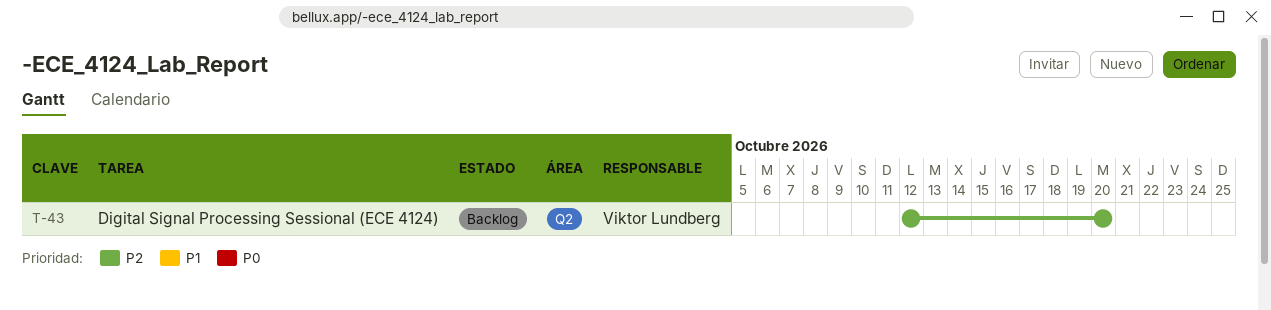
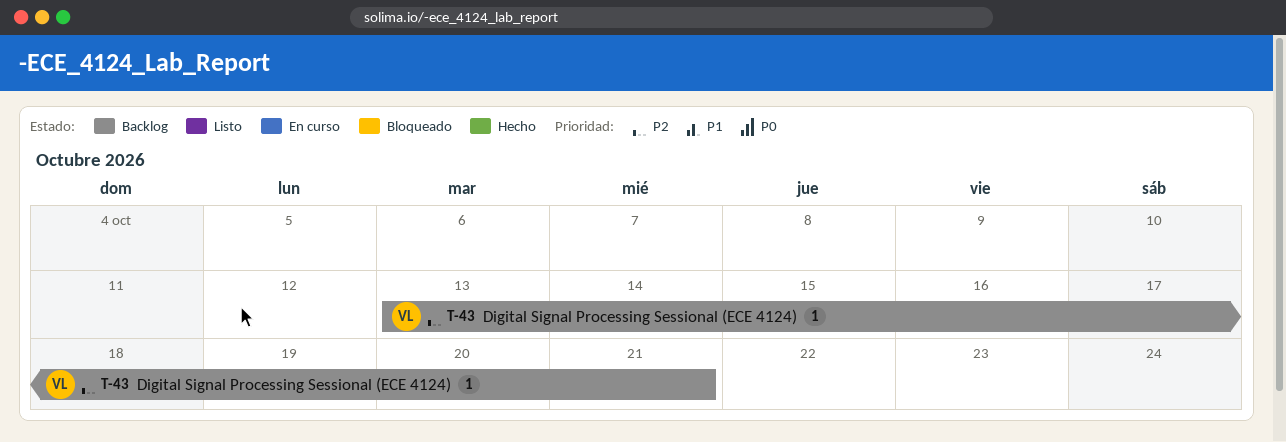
T-43, start: Oct 12 -> Oct 13
T-43, due: Oct 20 -> Oct 21

